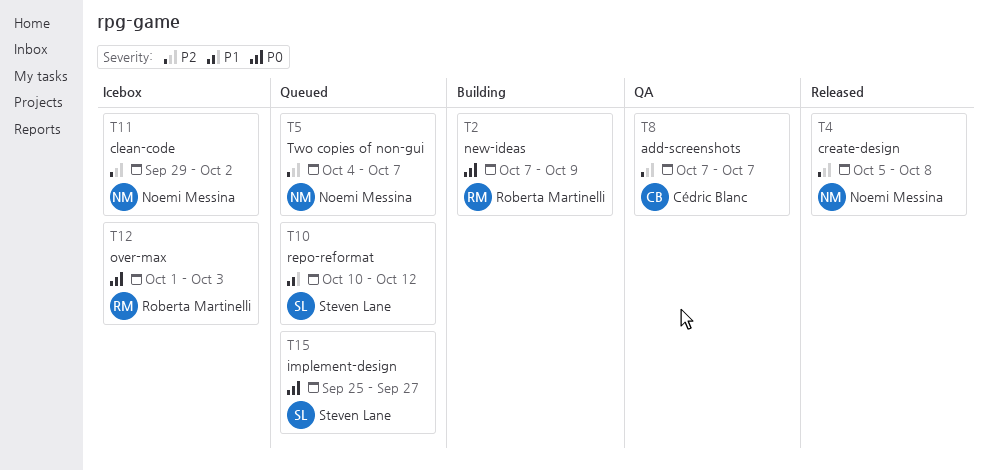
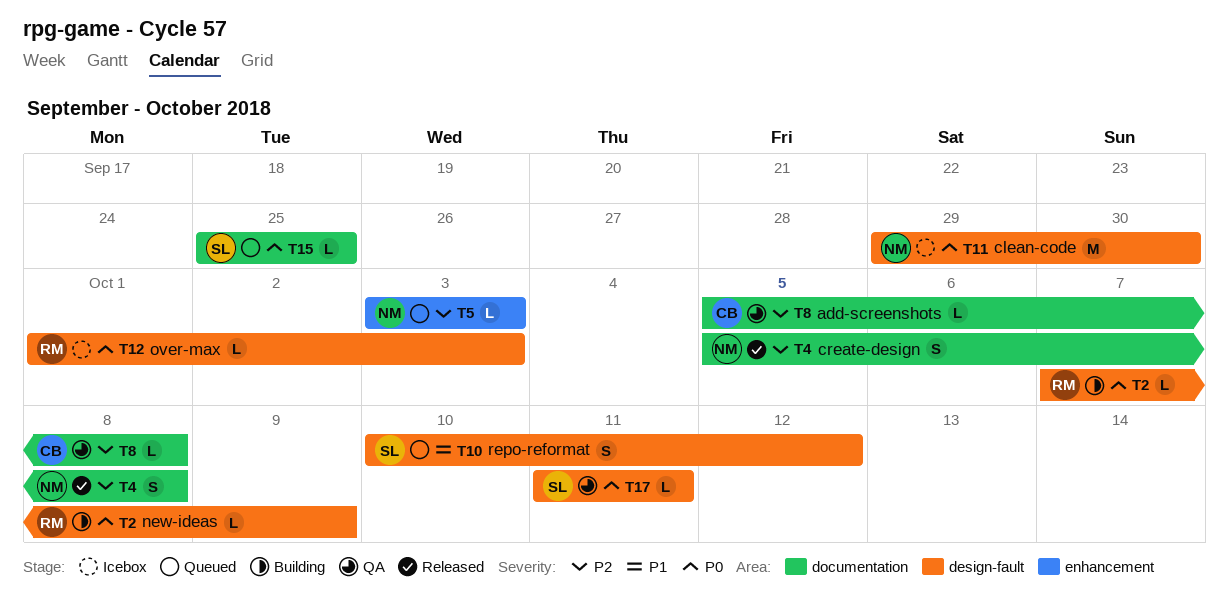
T5, start: Oct 4 -> Oct 3
T5, due: Oct 7 -> Oct 3
T8, start: Oct 7 -> Oct 5
T8, due: Oct 7 -> Oct 8
T11, priority: P2 -> P0
T11, due: Oct 2 -> Sep 30
T15, due: Sep 27 -> Sep 25
T17: none -> present

